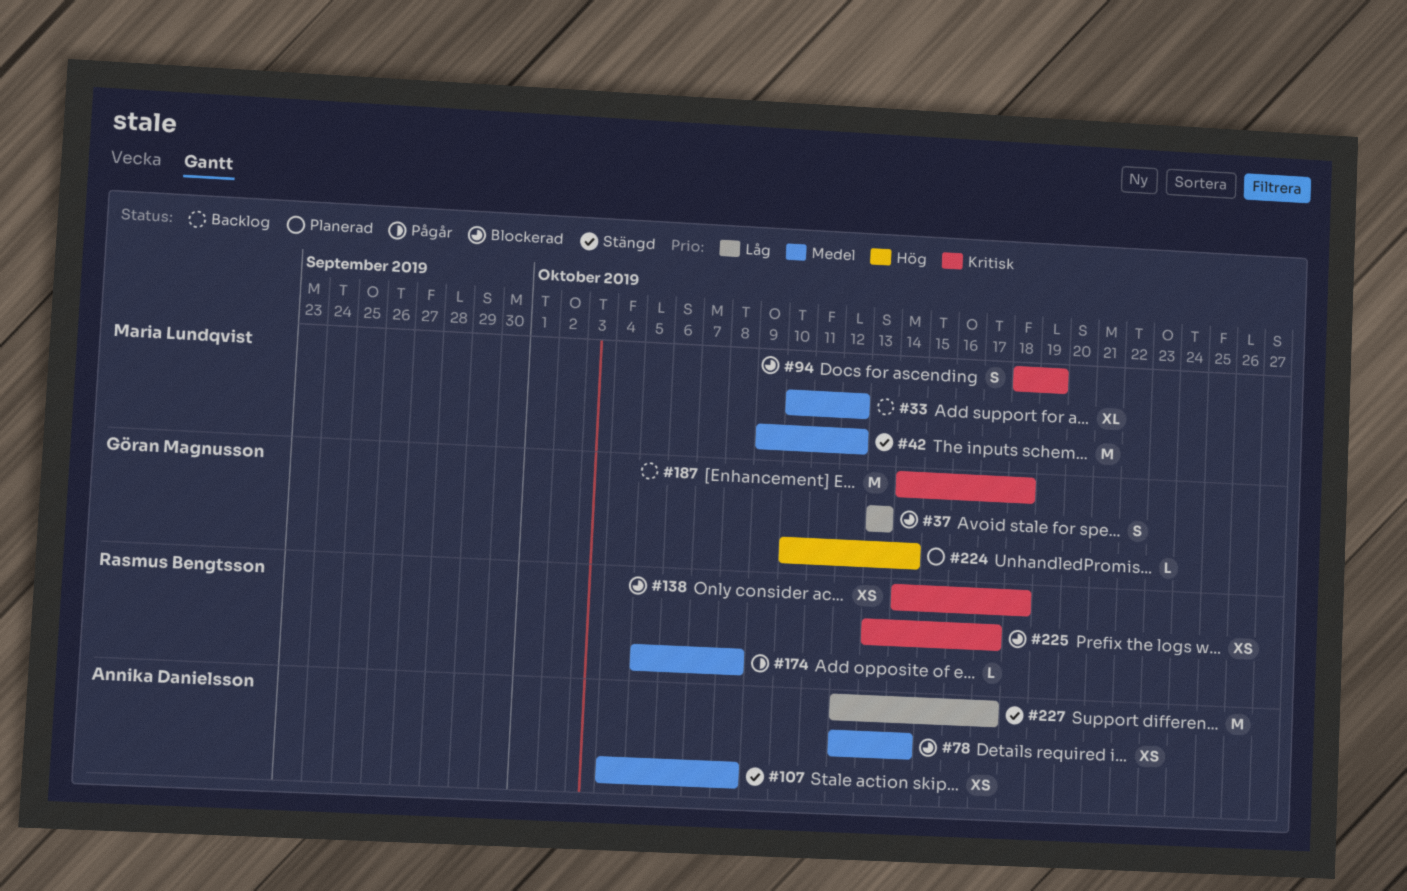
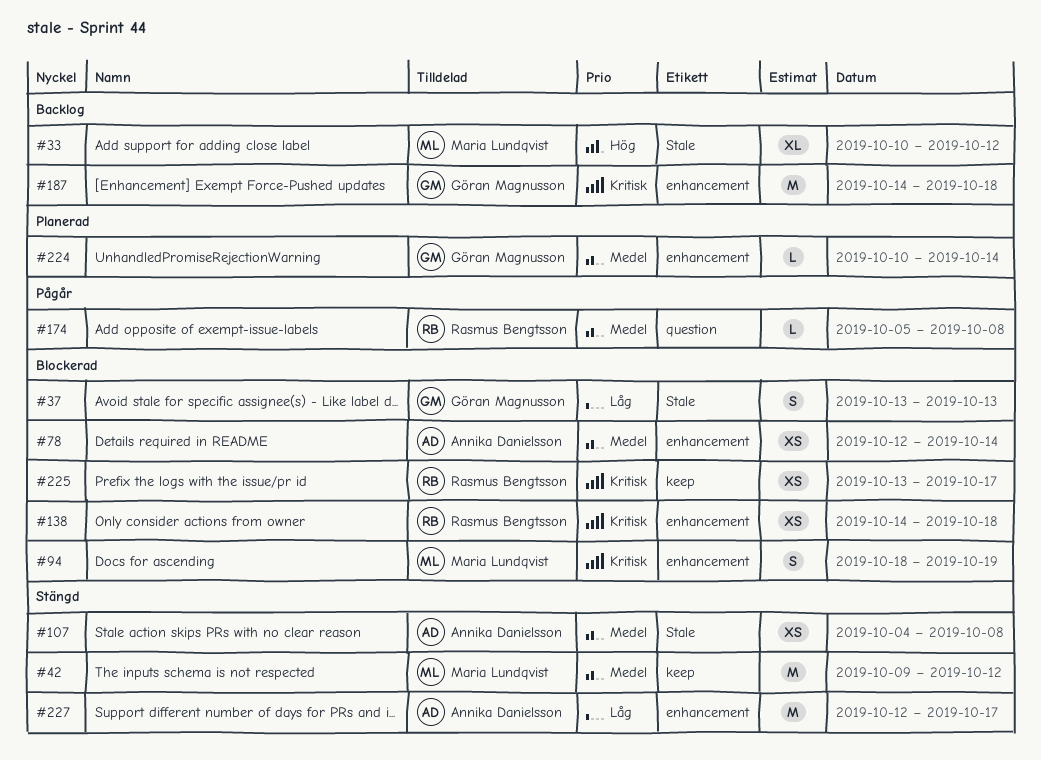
#33, priority: Medel -> Hög
#224, priority: Hög -> Medel

